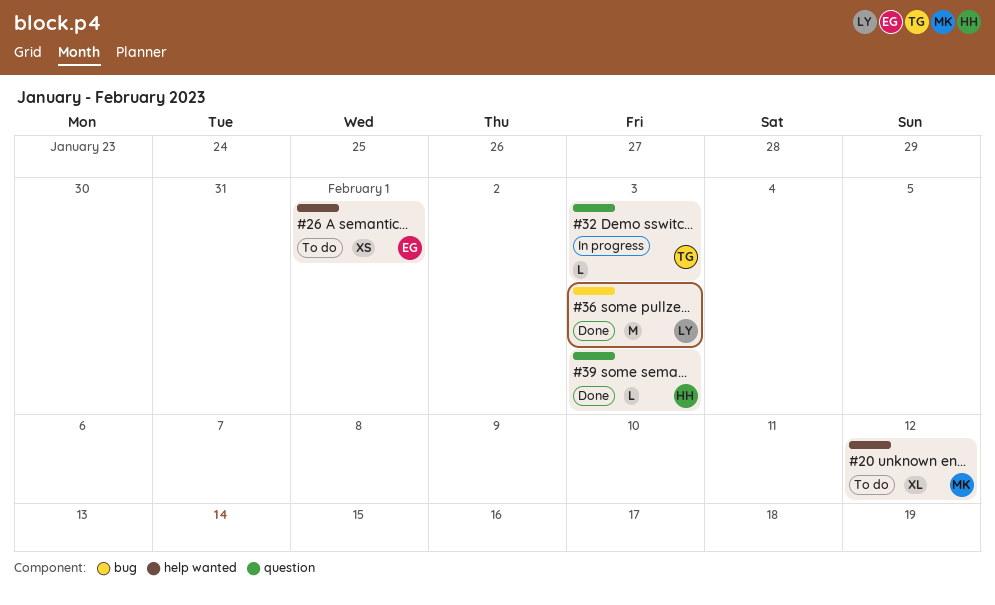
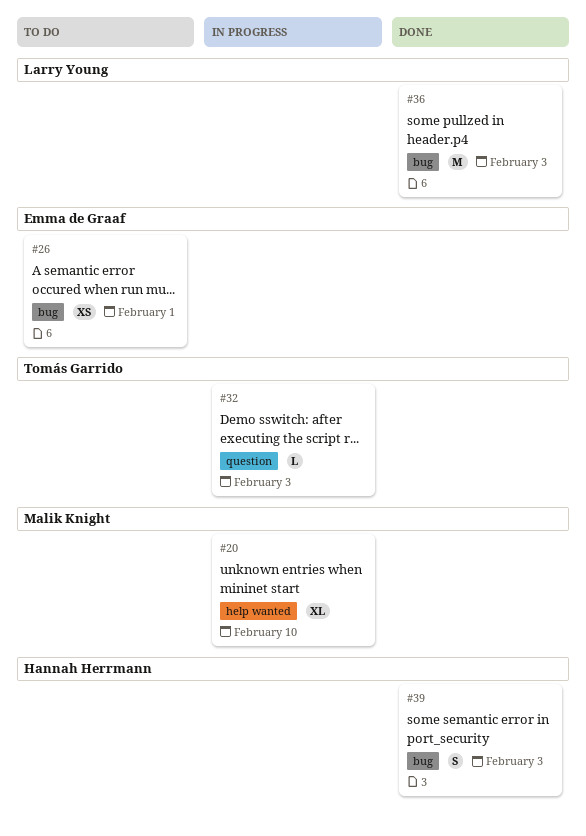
#20, status: To do -> In progress
#20, due: Feb 12 -> Feb 10
#26, label: help wanted -> bug
#39, label: question -> bug
#39, estimate: L -> S

